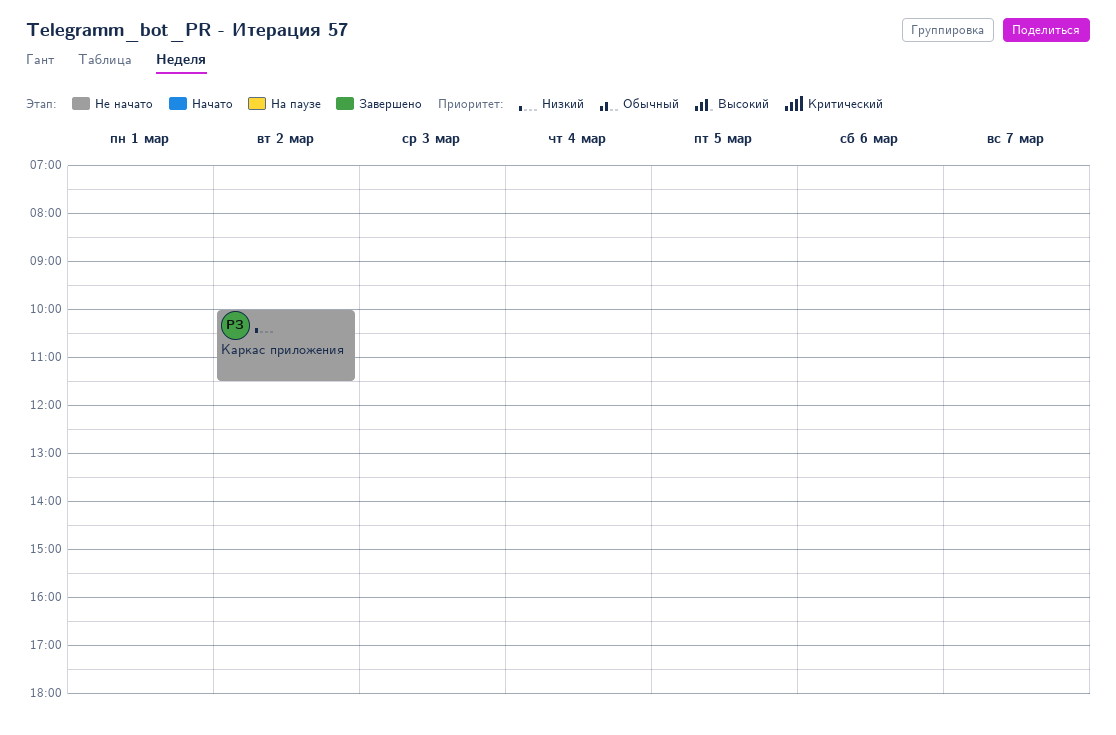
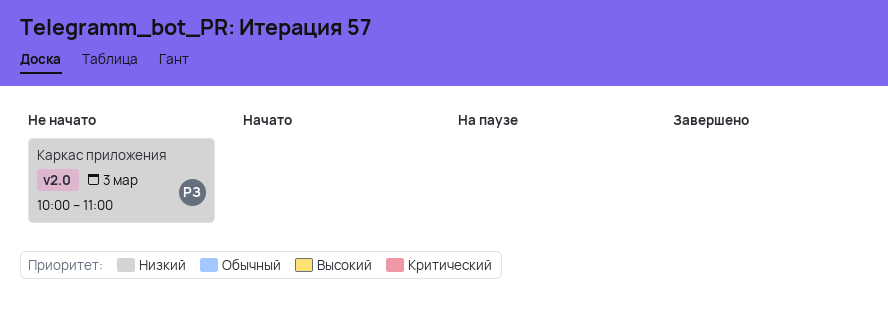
Каркас приложения, day: Mar 2 -> Mar 3
Каркас приложения, ends: 11:30 -> 11:00

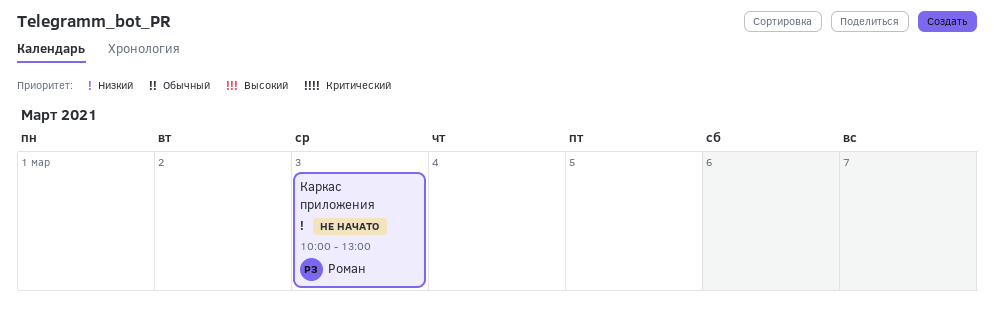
Каркас приложения, ends: 11:00 -> 13:00

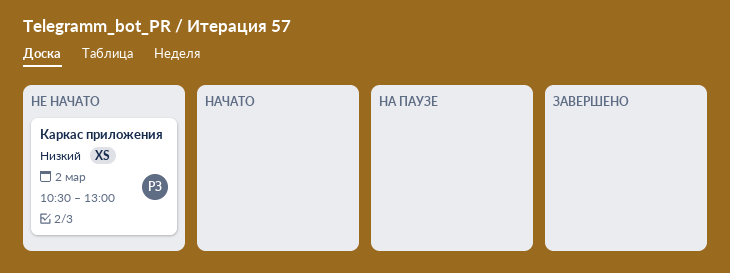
Каркас приложения, day: Mar 3 -> Mar 2
Каркас приложения, begins: 10:00 -> 10:30

